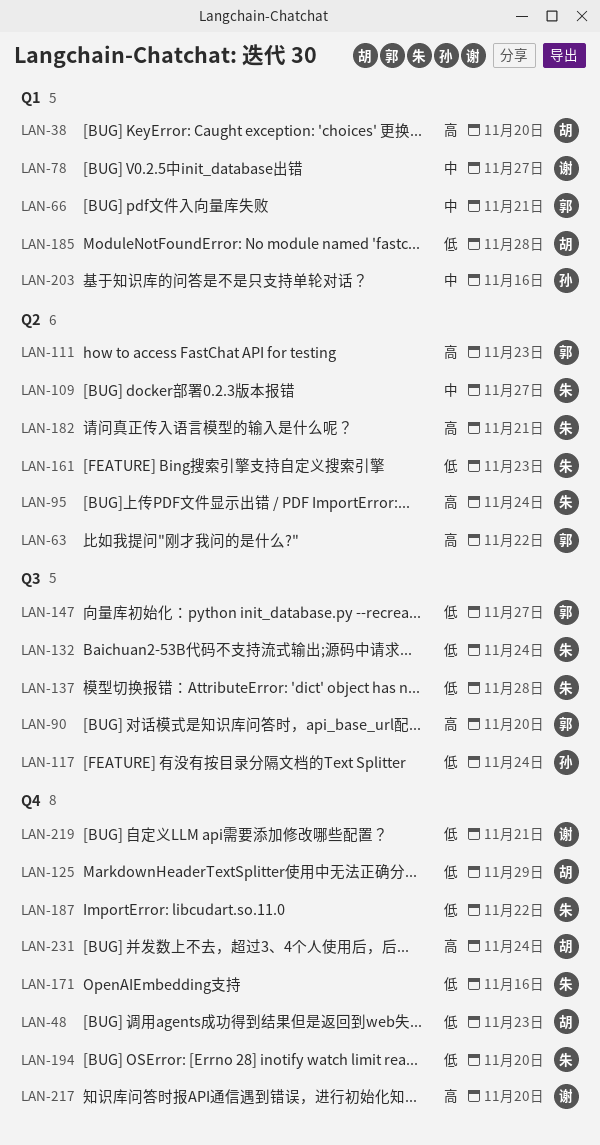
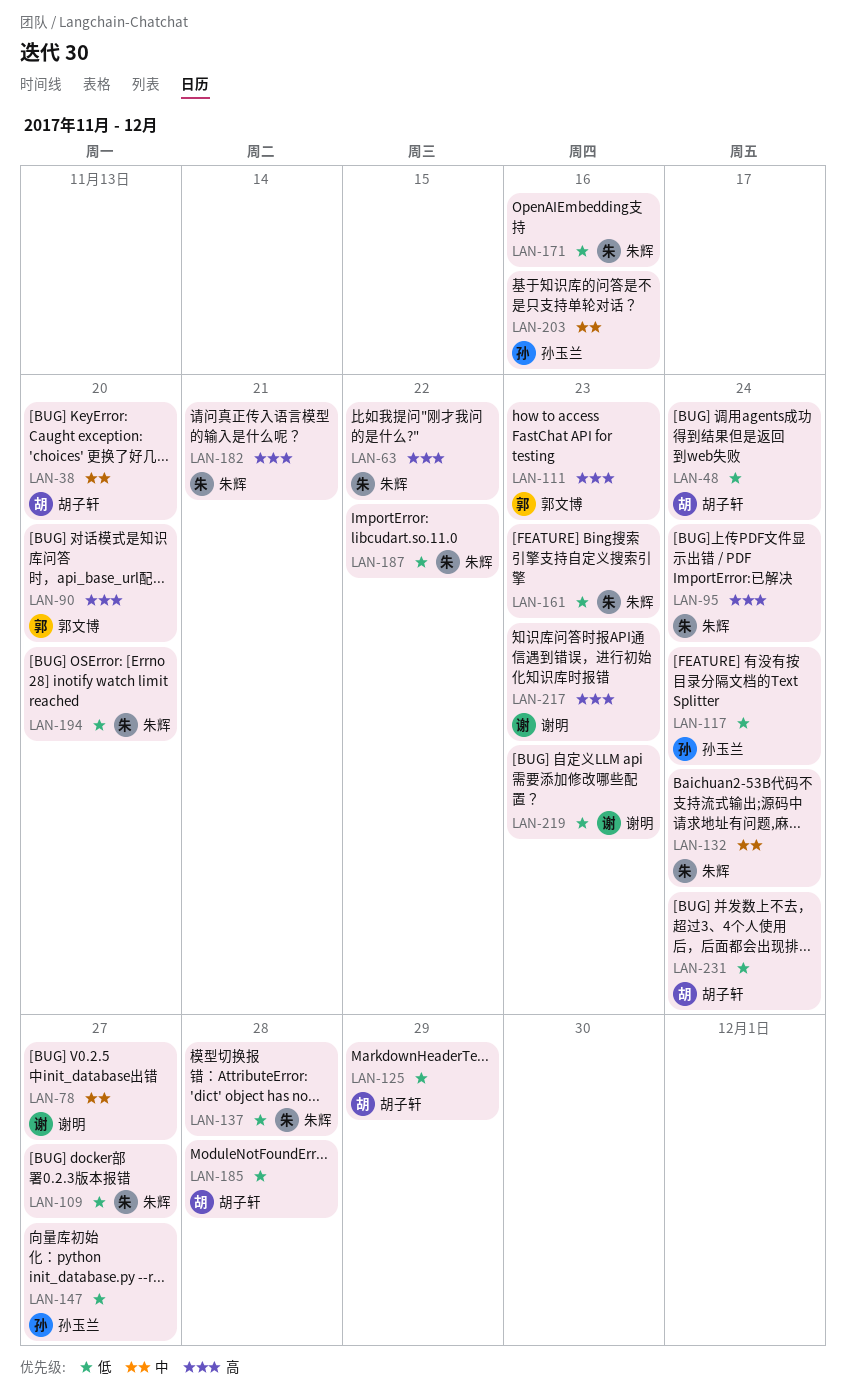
LAN-38, priority: 高 -> 中
LAN-48, due: Nov 23 -> Nov 24
LAN-63, owner: 郭文博 -> 朱辉
LAN-66: present -> none
LAN-109, priority: 中 -> 低
LAN-132, priority: 低 -> 中
LAN-147, owner: 郭文博 -> 孙玉兰
LAN-217, due: Nov 20 -> Nov 23
LAN-219, due: Nov 21 -> Nov 23
LAN-231, priority: 高 -> 低

